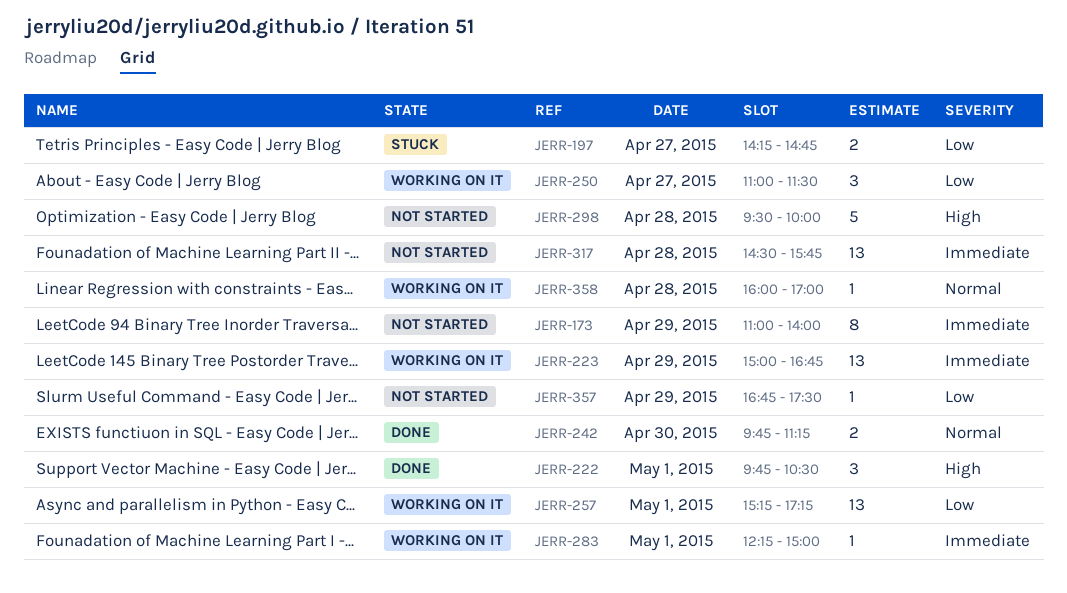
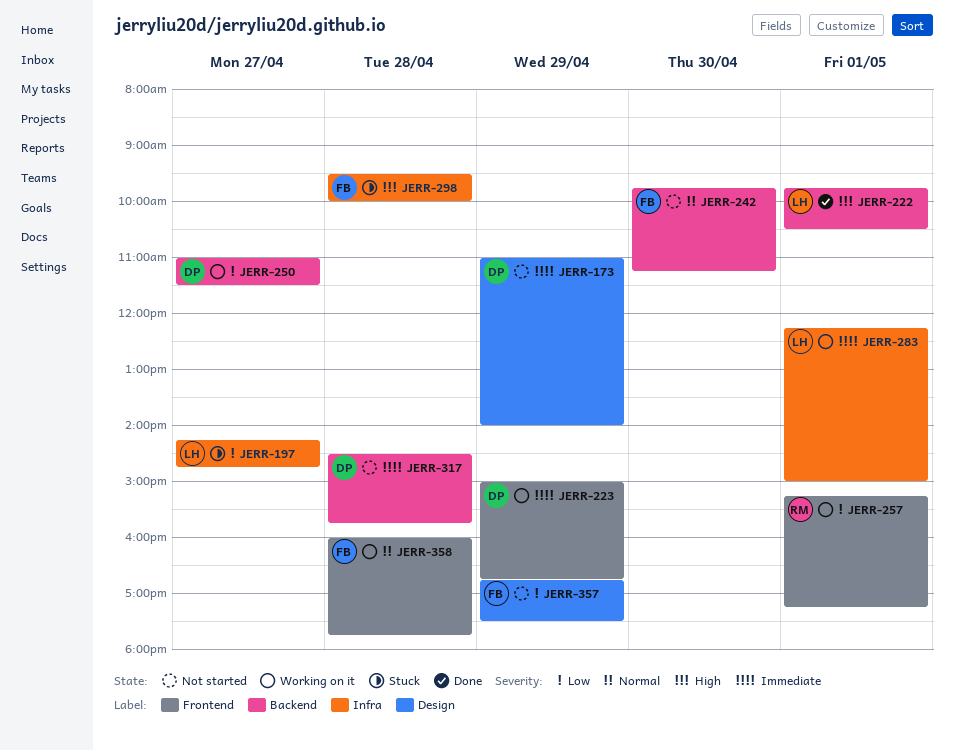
JERR-242, status: Done -> Not started
JERR-298, status: Not started -> Stuck
JERR-358, ends: 17:00 -> 17:45

